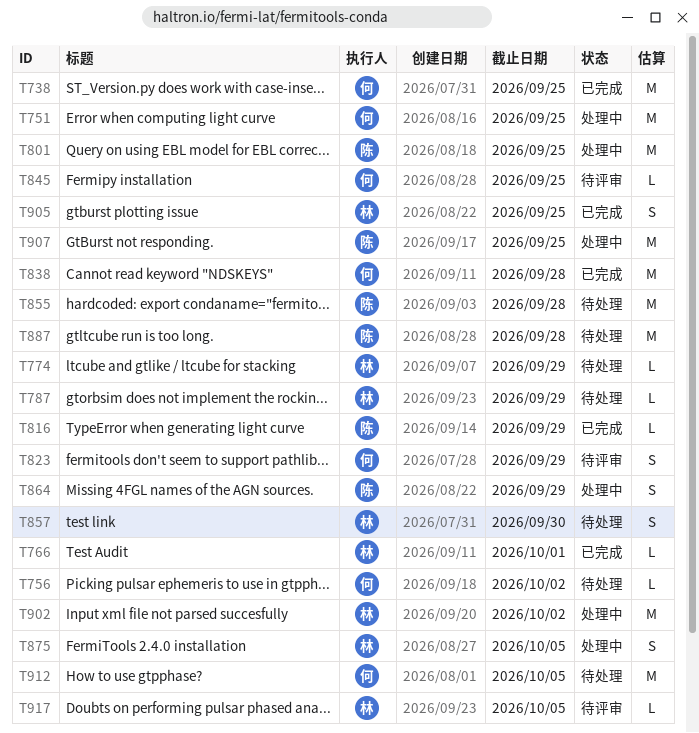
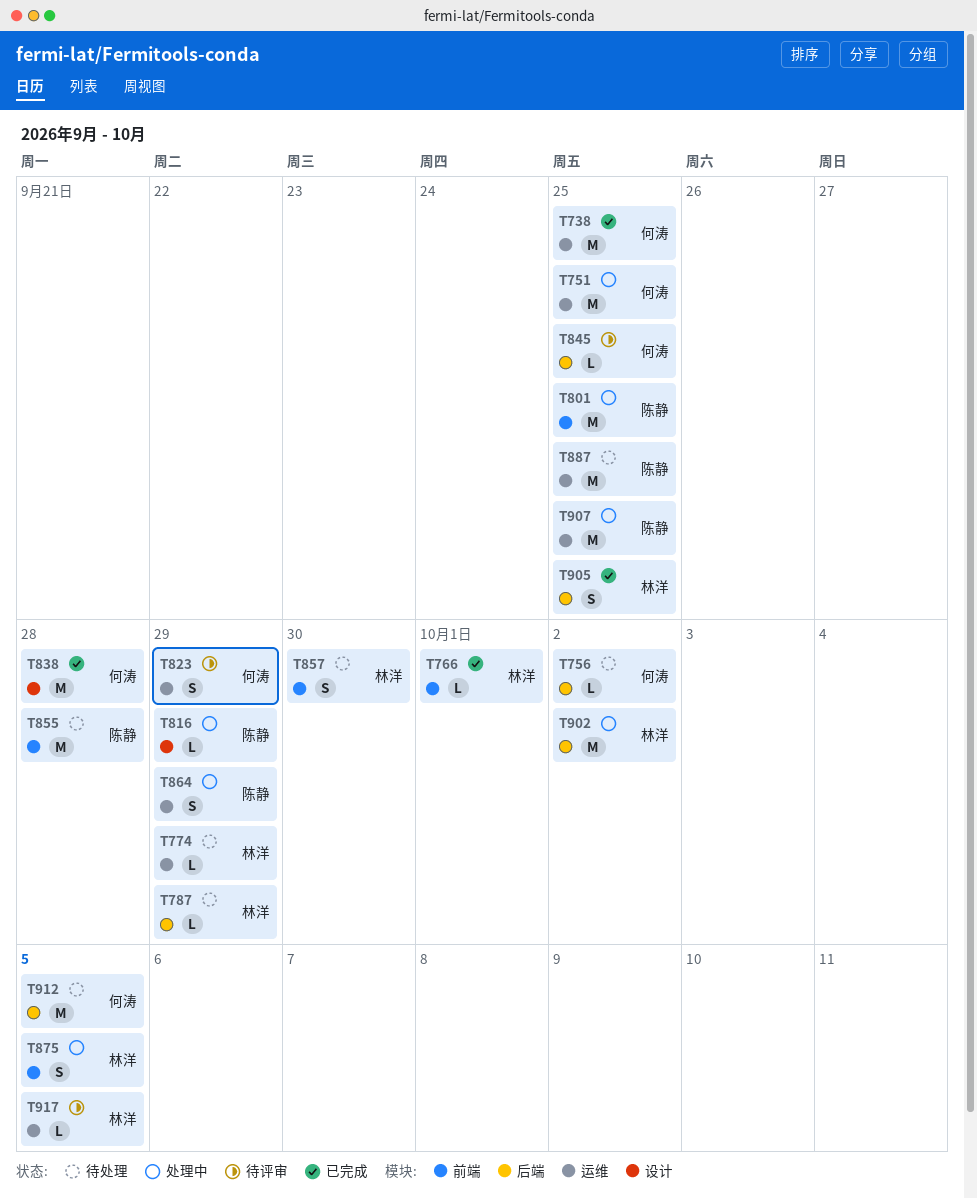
T816, status: 已完成 -> 处理中
T887, due: Sep 28 -> Sep 25

